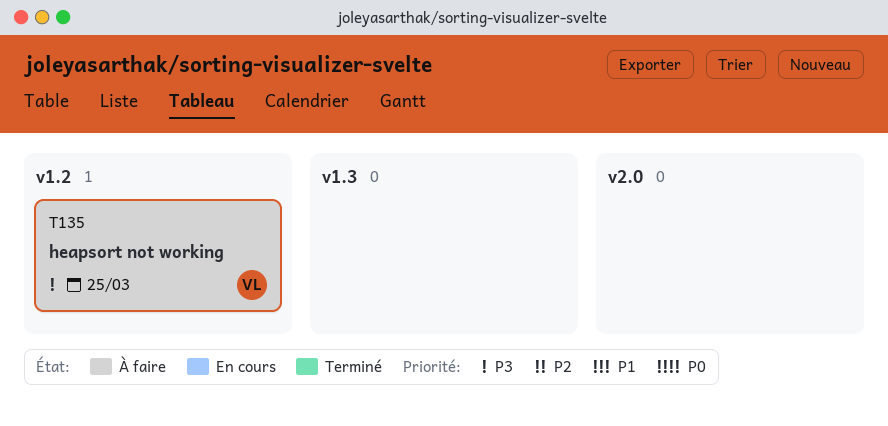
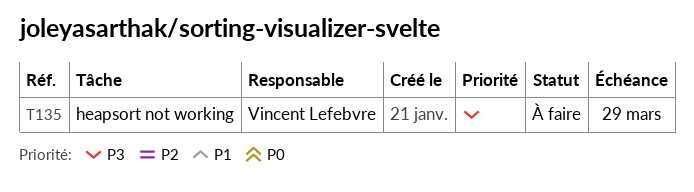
T135, due: Mar 25 -> Mar 29

